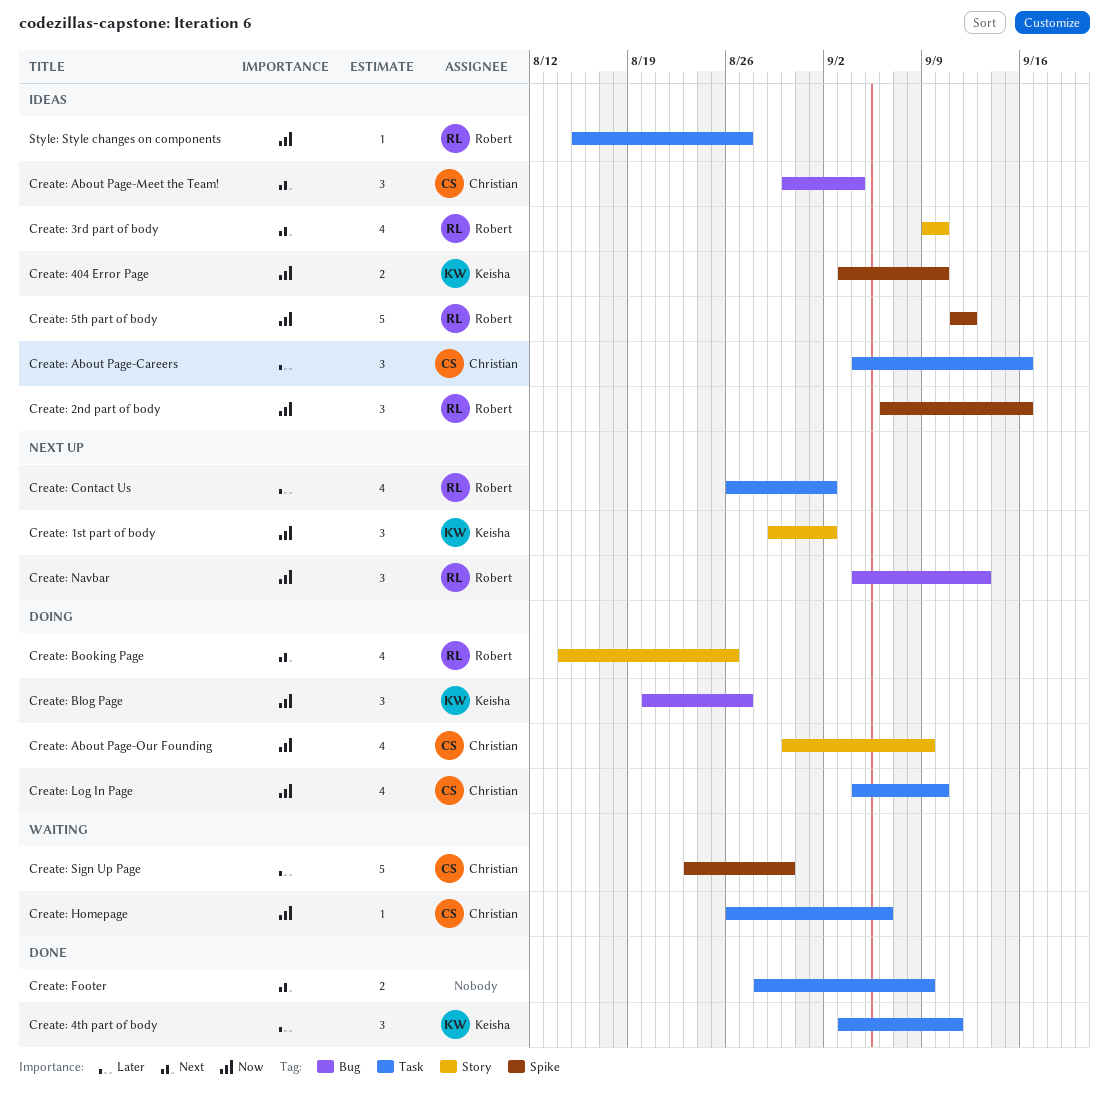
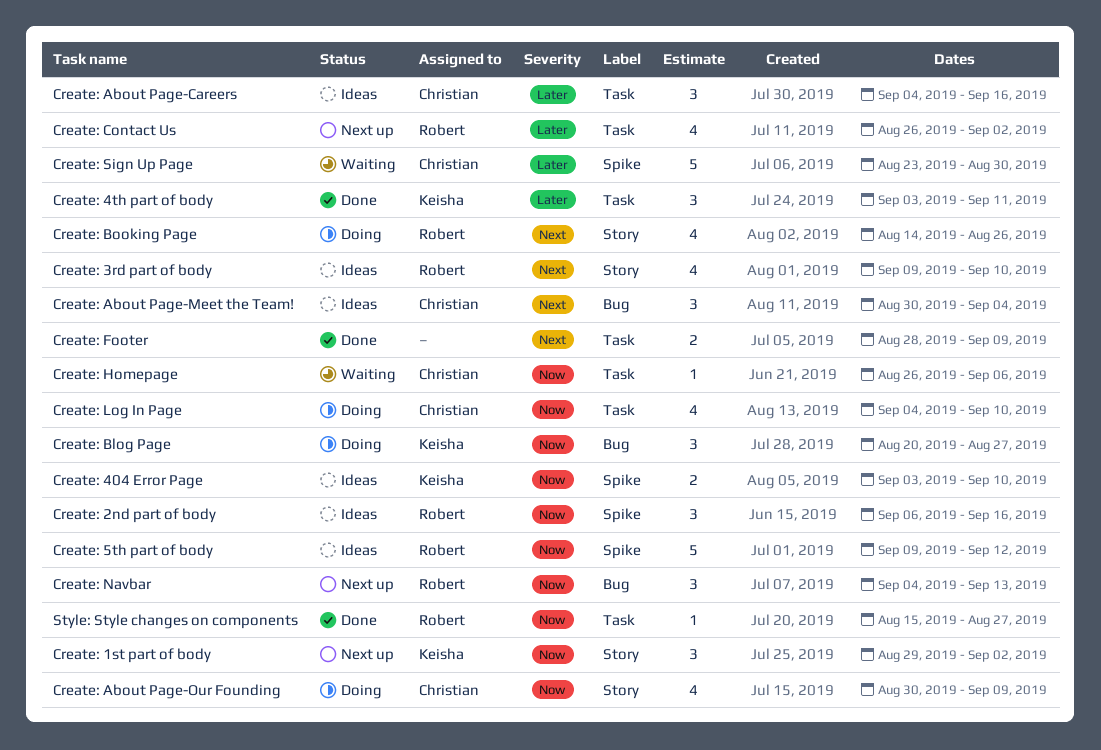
Create: 5th part of body, start: Sep 11 -> Sep 9
Style: Style changes on components, status: Ideas -> Done

